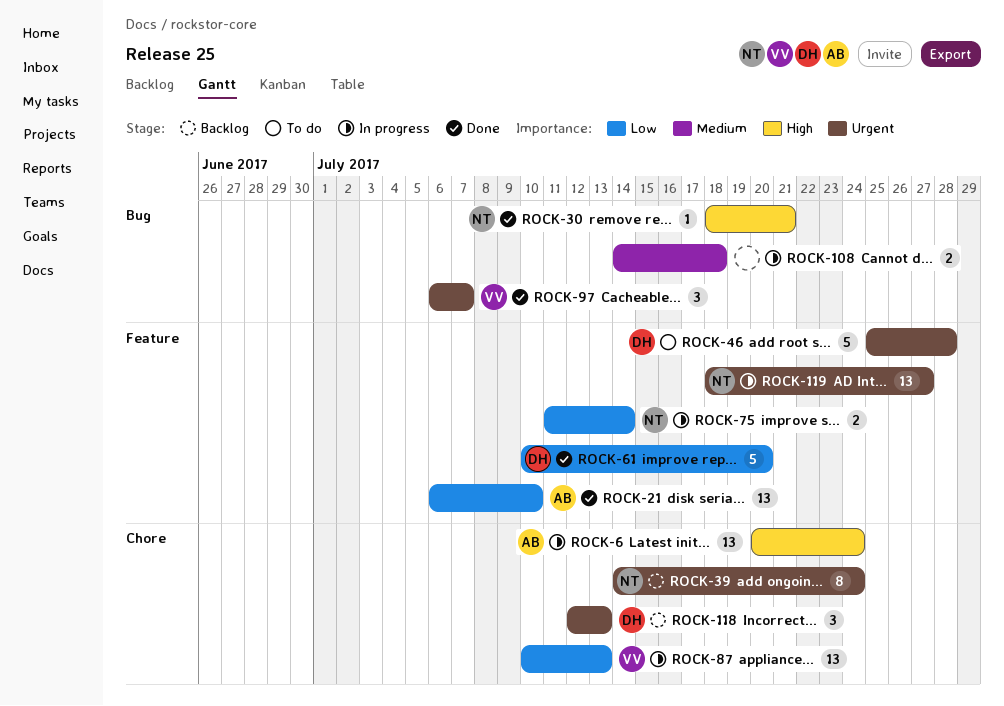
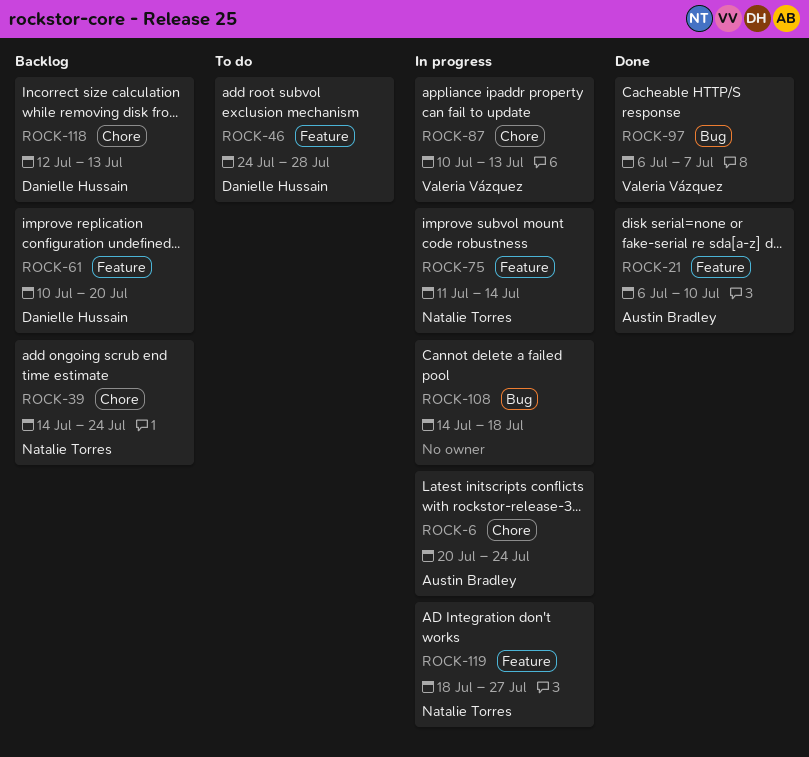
ROCK-30: present -> none
ROCK-46, start: Jul 25 -> Jul 24
ROCK-61, status: Done -> Backlog

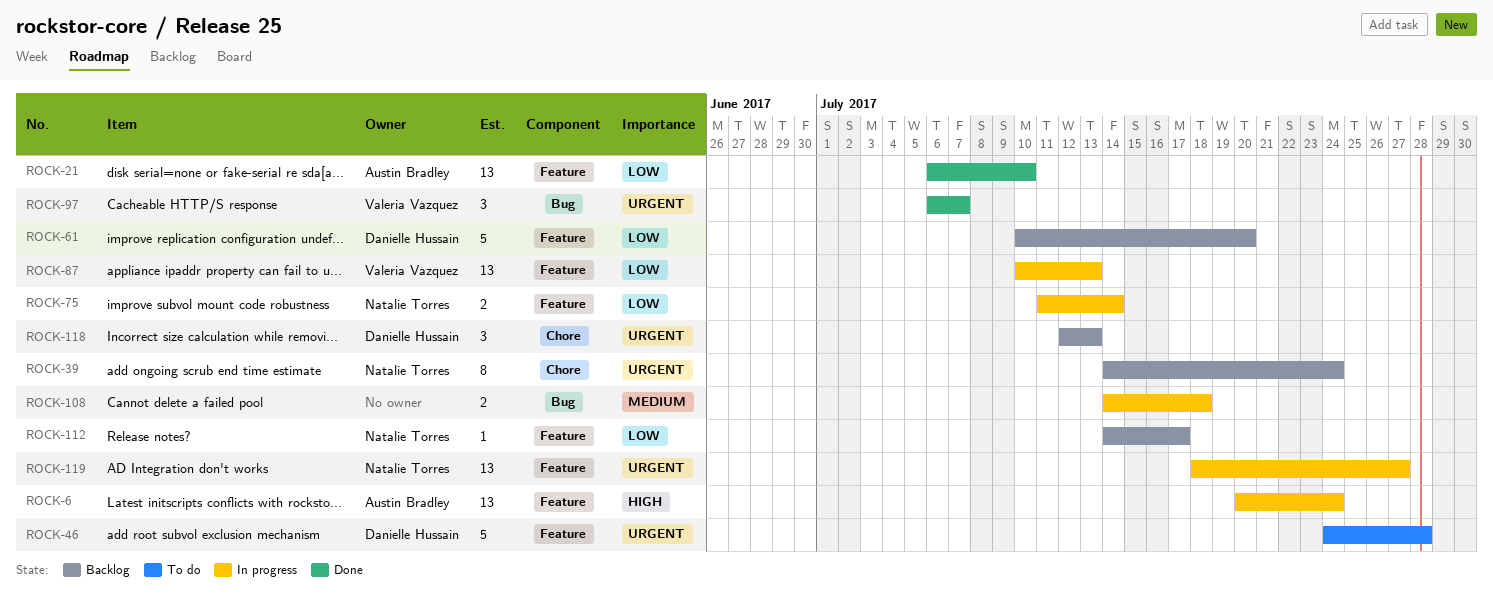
ROCK-6, label: Chore -> Feature
ROCK-87, label: Chore -> Feature
ROCK-112: none -> present

